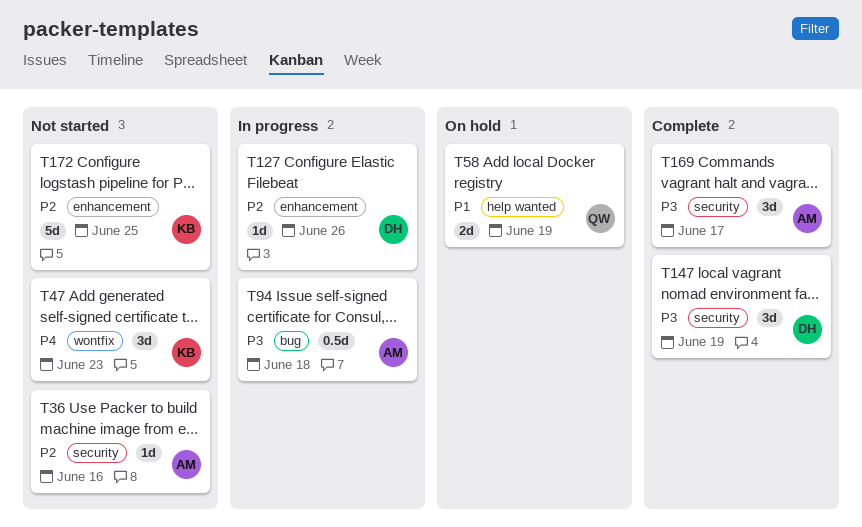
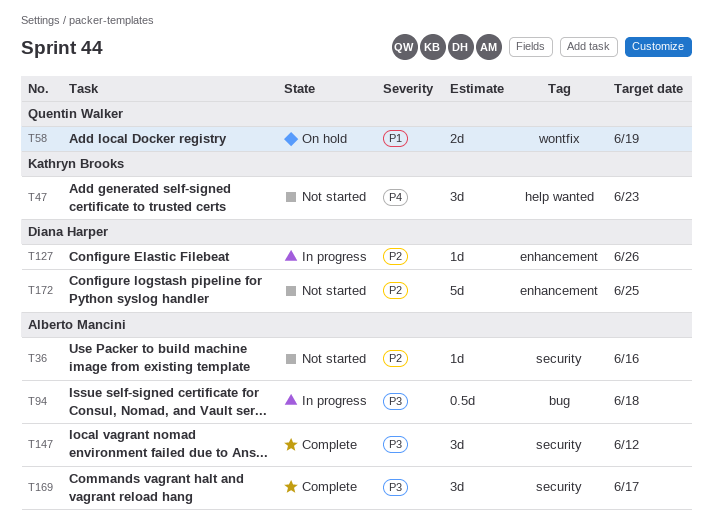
T47, label: wontfix -> help wanted
T58, label: help wanted -> wontfix
T147, owner: Diana Harper -> Alberto Mancini
T147, due: Jun 19 -> Jun 12
T172, owner: Kathryn Brooks -> Diana Harper

